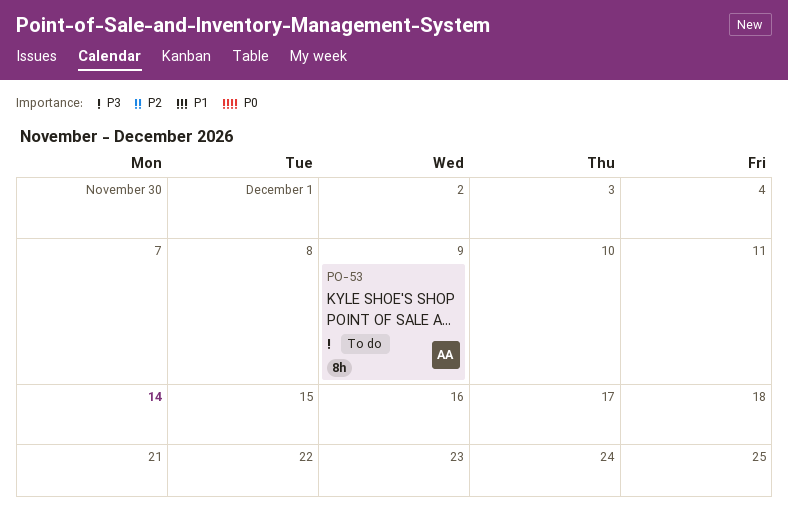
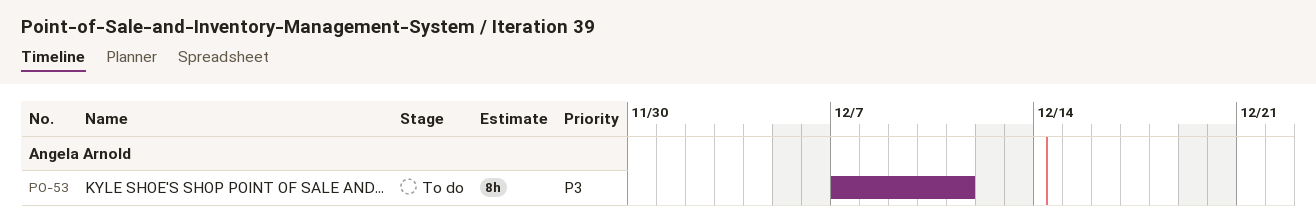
PO-53, due: Dec 9 -> Dec 11

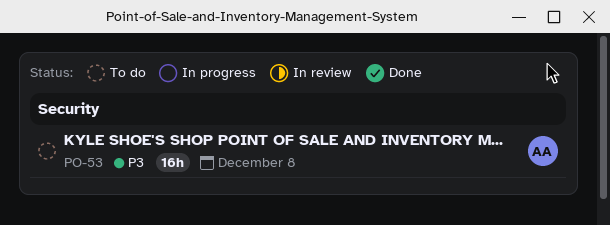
PO-53, estimate: 8h -> 16h
PO-53, due: Dec 11 -> Dec 8

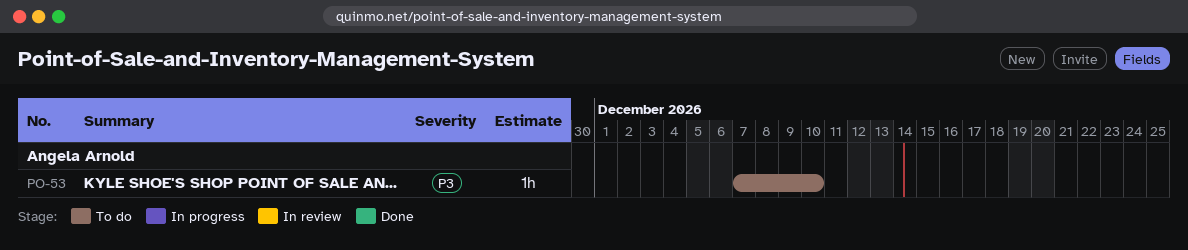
PO-53, estimate: 16h -> 1h
PO-53, due: Dec 8 -> Dec 10

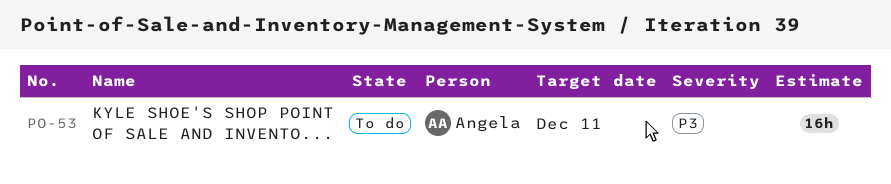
PO-53, estimate: 1h -> 16h
PO-53, due: Dec 10 -> Dec 11

